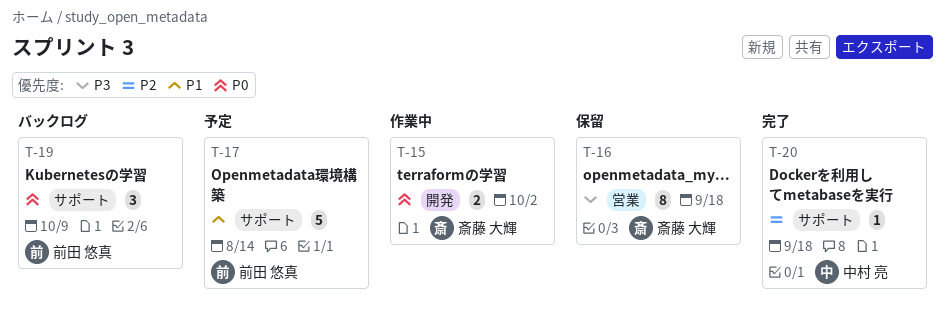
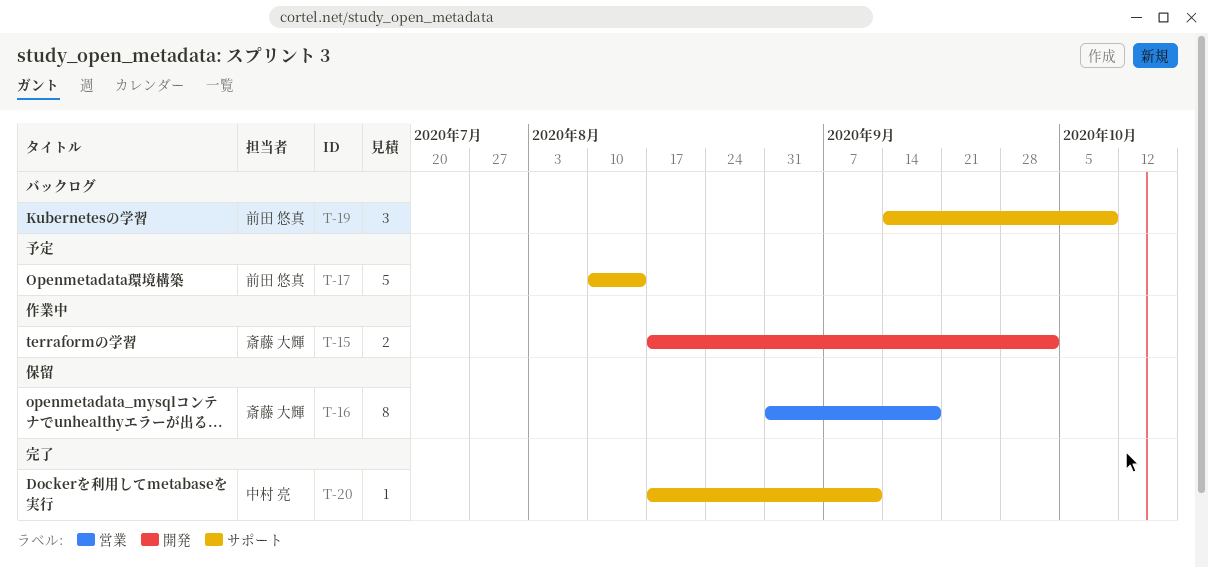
T-20, due: Sep 18 -> Sep 11

